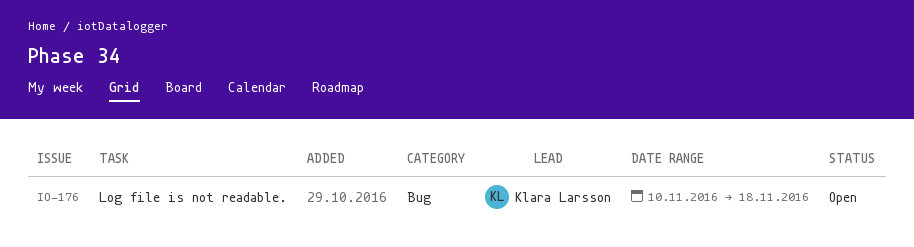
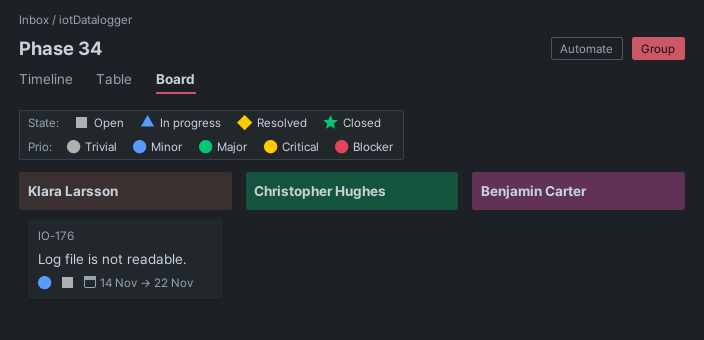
IO-176, start: Nov 10 -> Nov 14
IO-176, due: Nov 18 -> Nov 22

